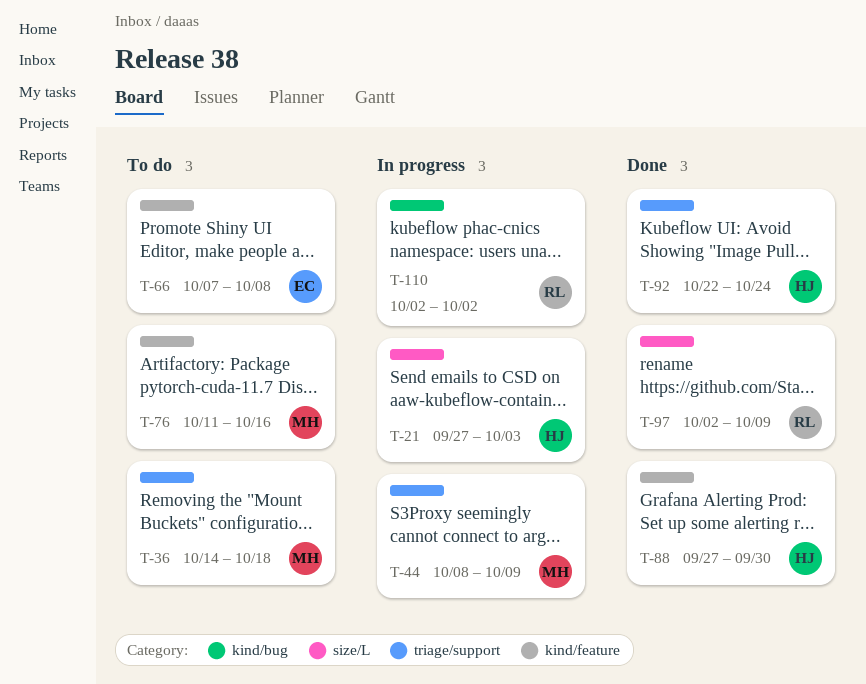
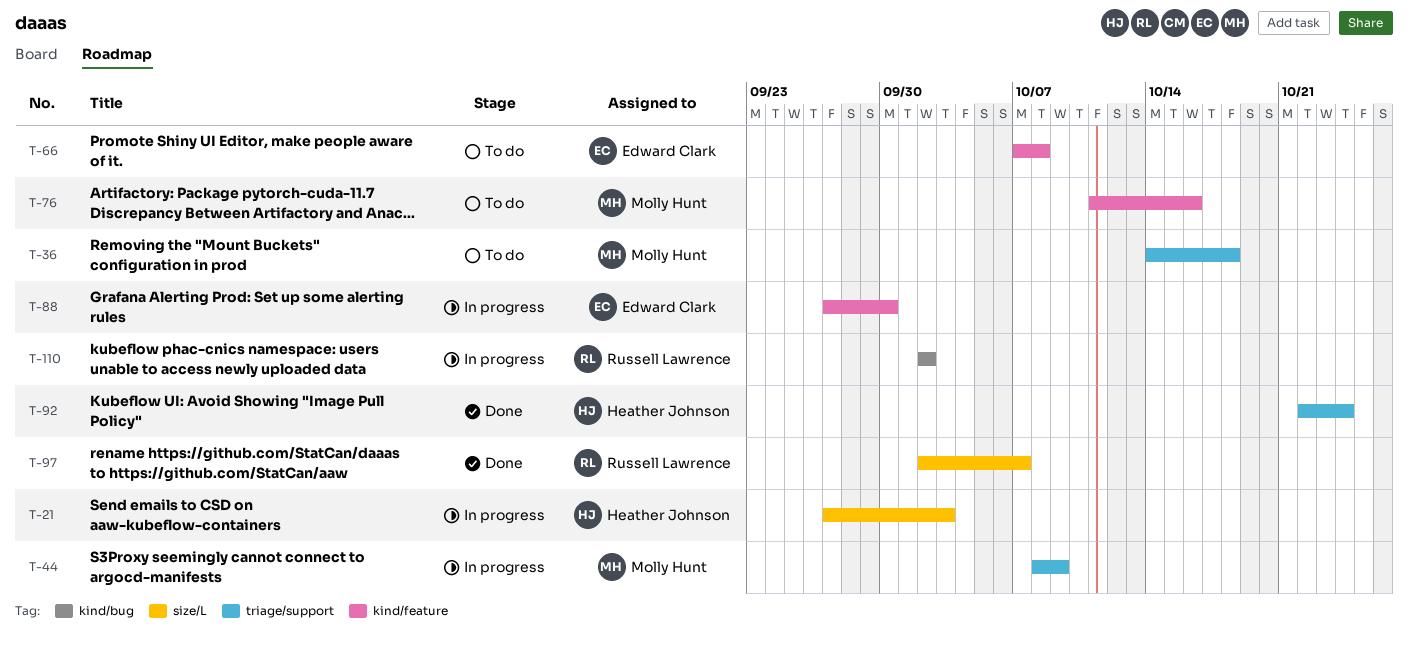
T-88, status: Done -> In progress
T-88, owner: Heather Johnson -> Edward Clark
T-97, due: Oct 9 -> Oct 7

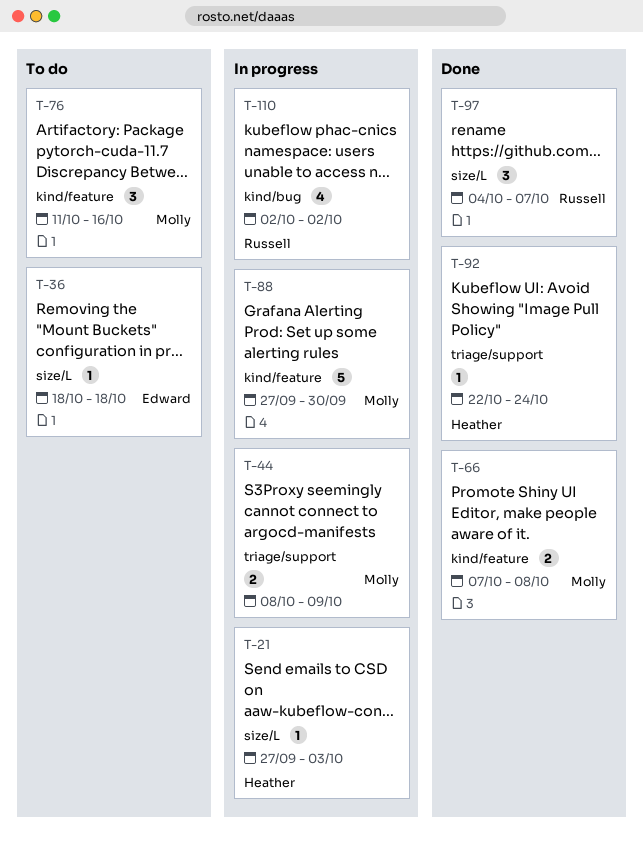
T-36, owner: Molly Hunt -> Edward Clark
T-36, label: triage/support -> size/L
T-36, start: Oct 14 -> Oct 18
T-66, status: To do -> Done
T-66, owner: Edward Clark -> Molly Hunt
T-88, owner: Edward Clark -> Molly Hunt
T-97, start: Oct 2 -> Oct 4

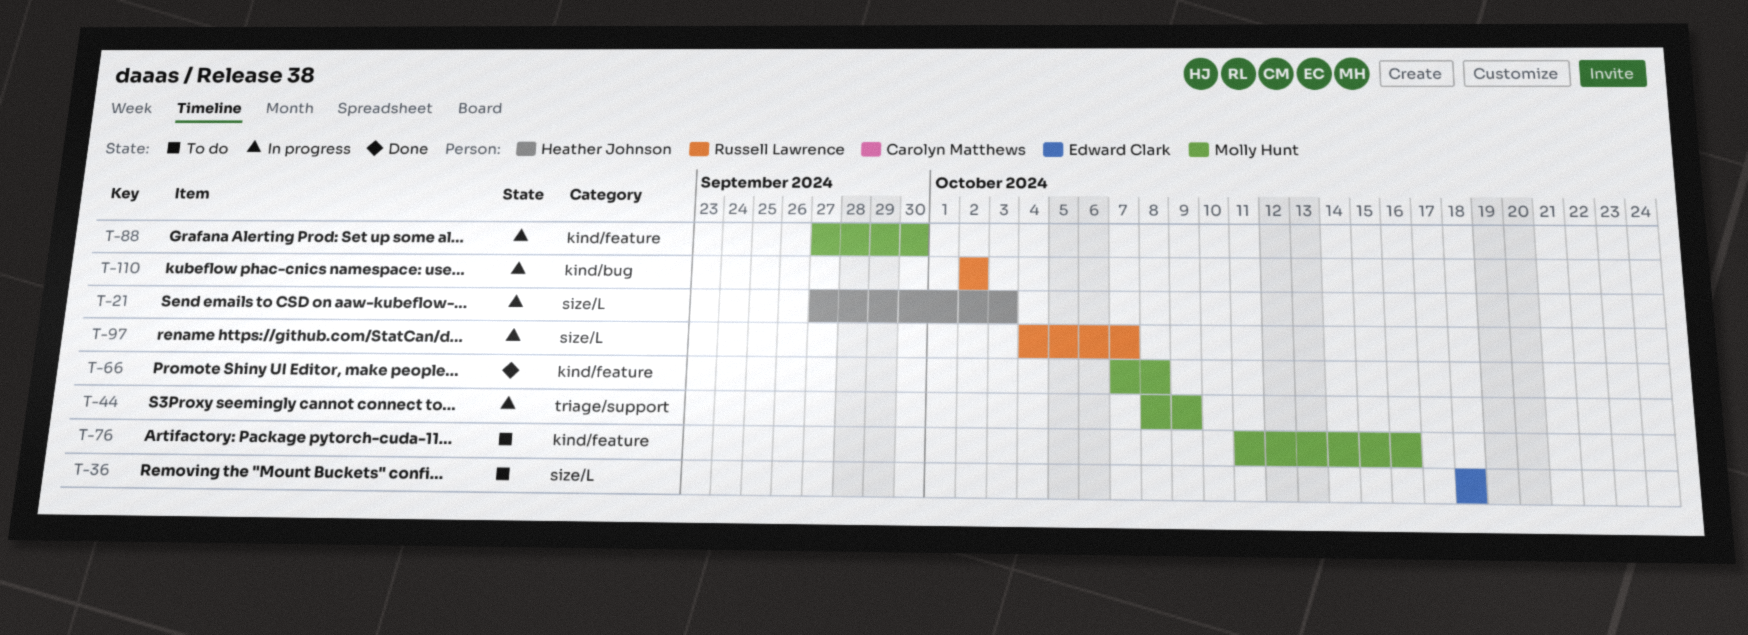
T-92: present -> none
T-97, status: Done -> In progress

